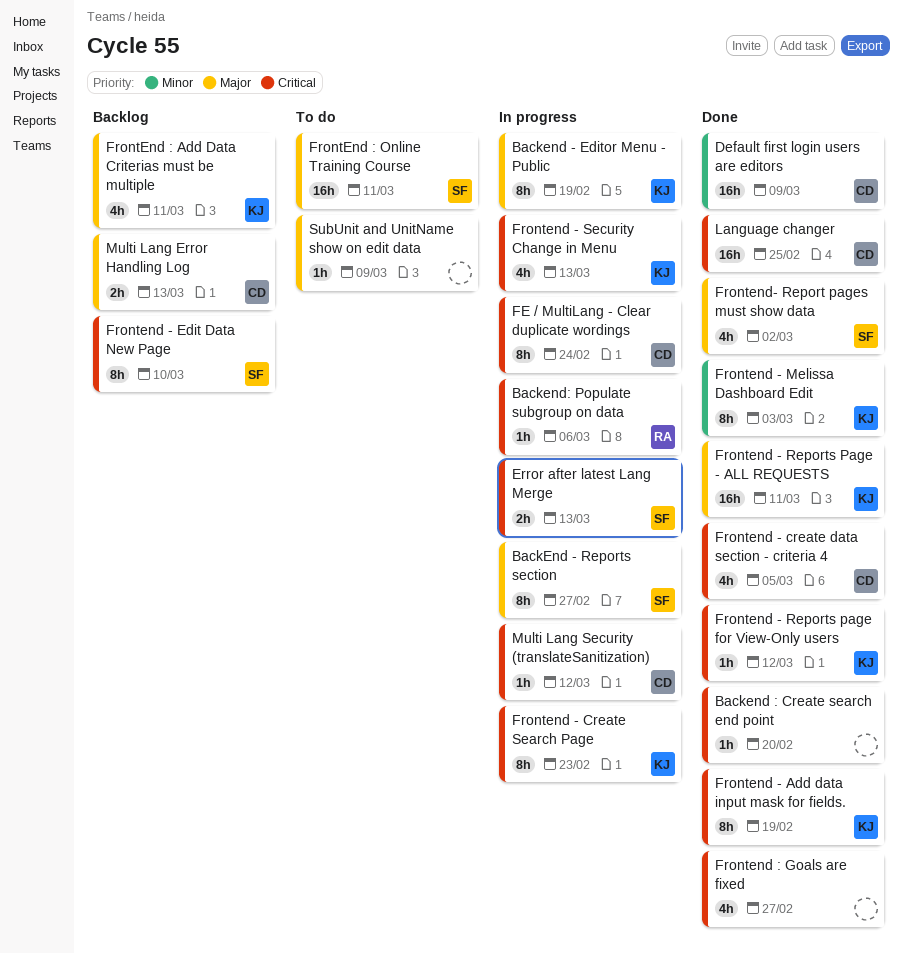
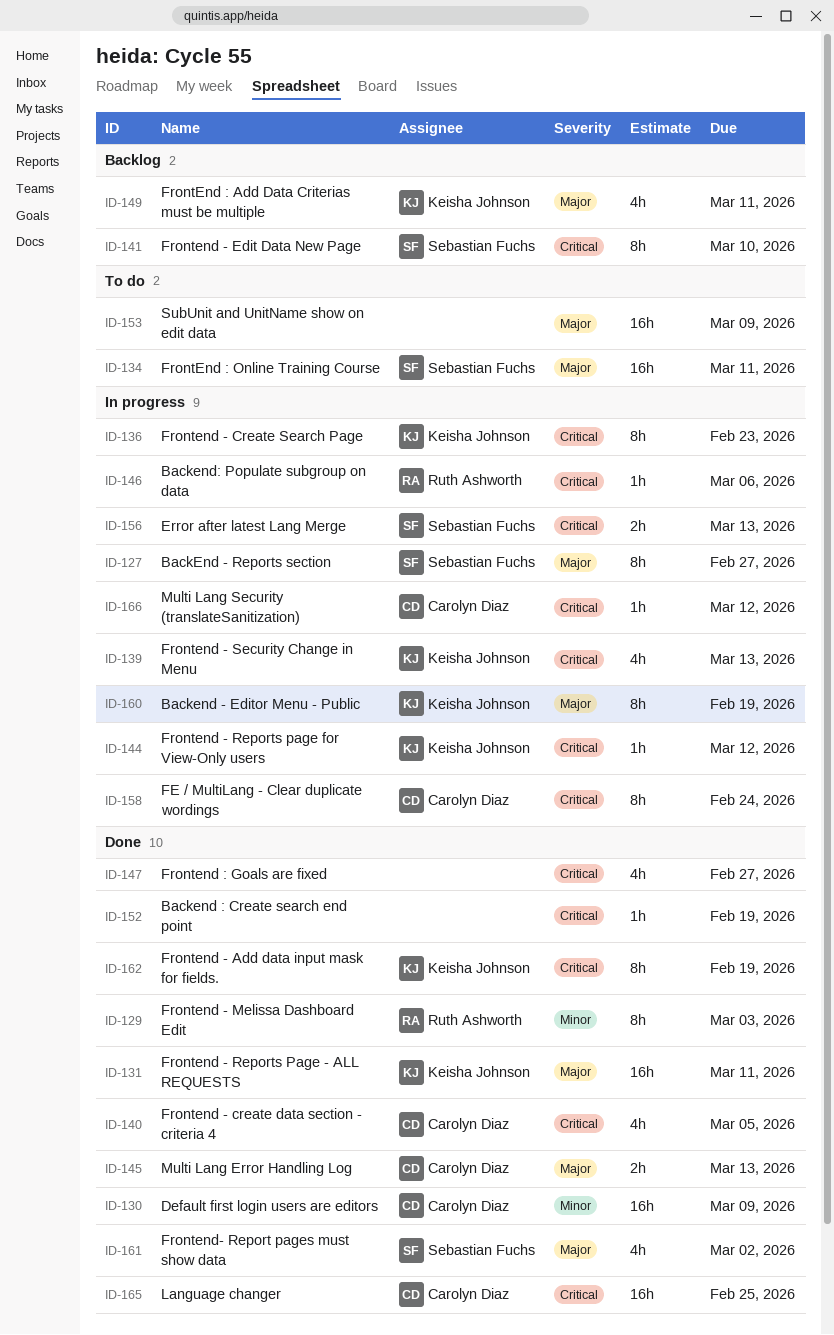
Backend : Create search end point, due: Feb 20 -> Feb 19
Frontend - Melissa Dashboard Edit, owner: Keisha Johnson -> Ruth Ashworth
Frontend - Reports page for View-Only users, status: Done -> In progress
Multi Lang Error Handling Log, status: Backlog -> Done
SubUnit and UnitName show on edit data, estimate: 1h -> 16h

